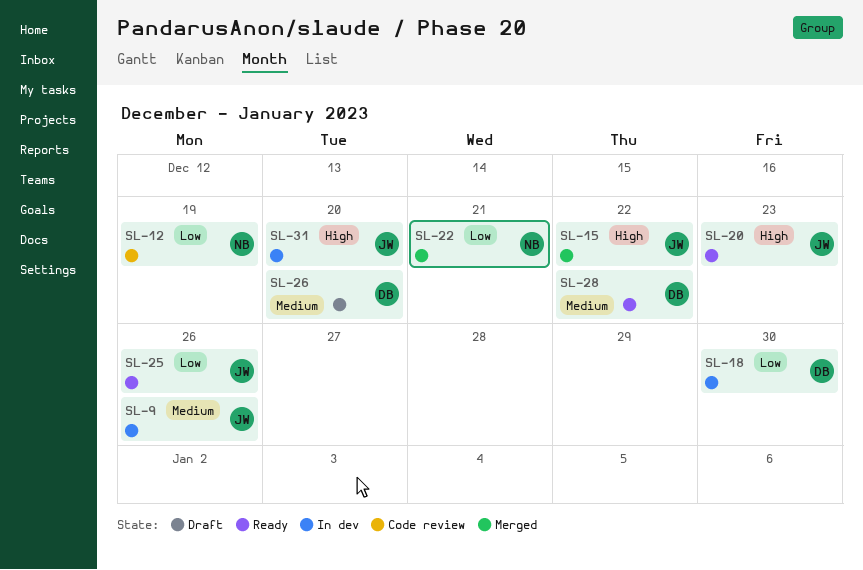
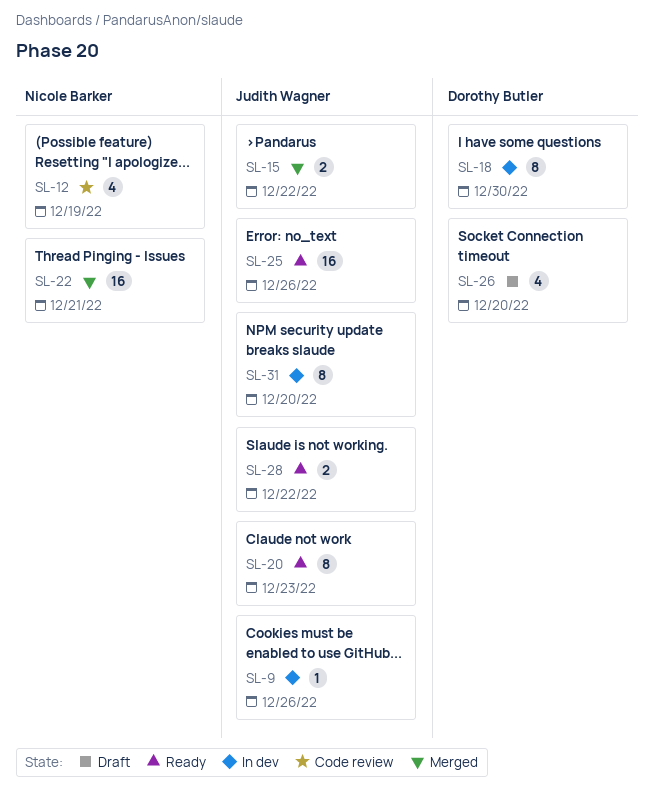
SL-28, owner: Dorothy Butler -> Judith Wagner

